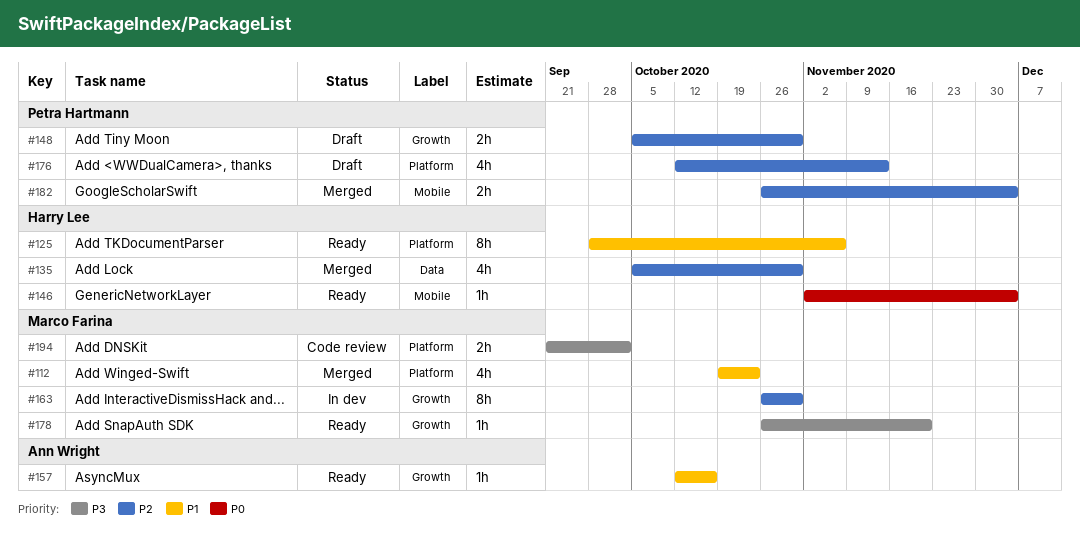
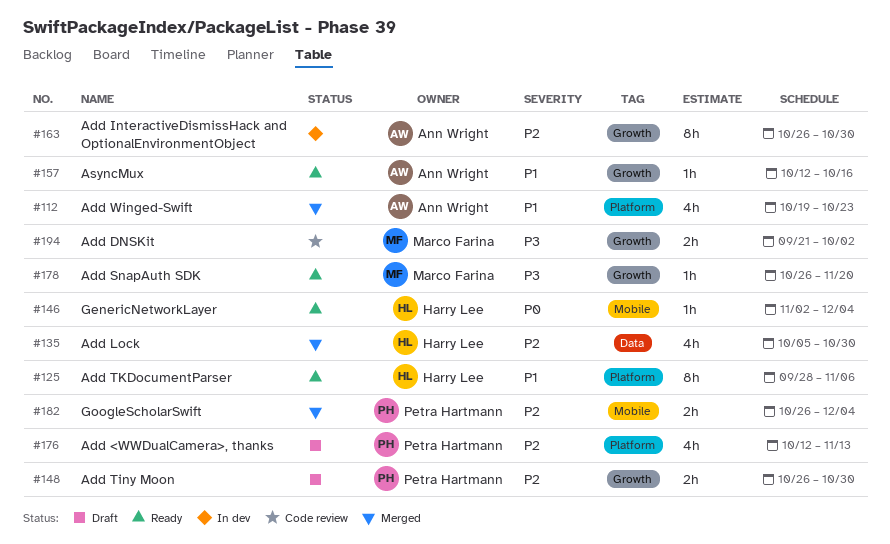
#112, owner: Marco Farina -> Ann Wright
#148, start: Oct 5 -> Oct 26
#163, owner: Marco Farina -> Ann Wright
#194, label: Platform -> Growth

